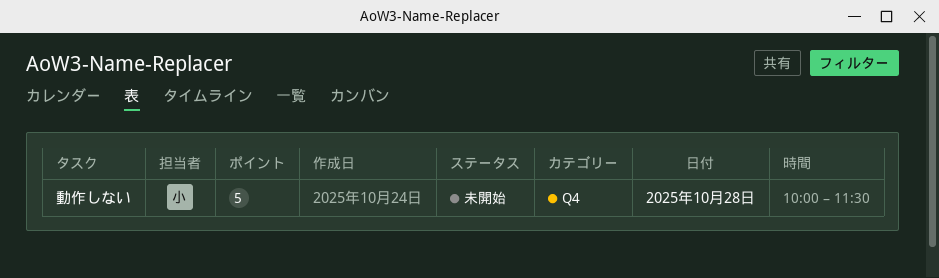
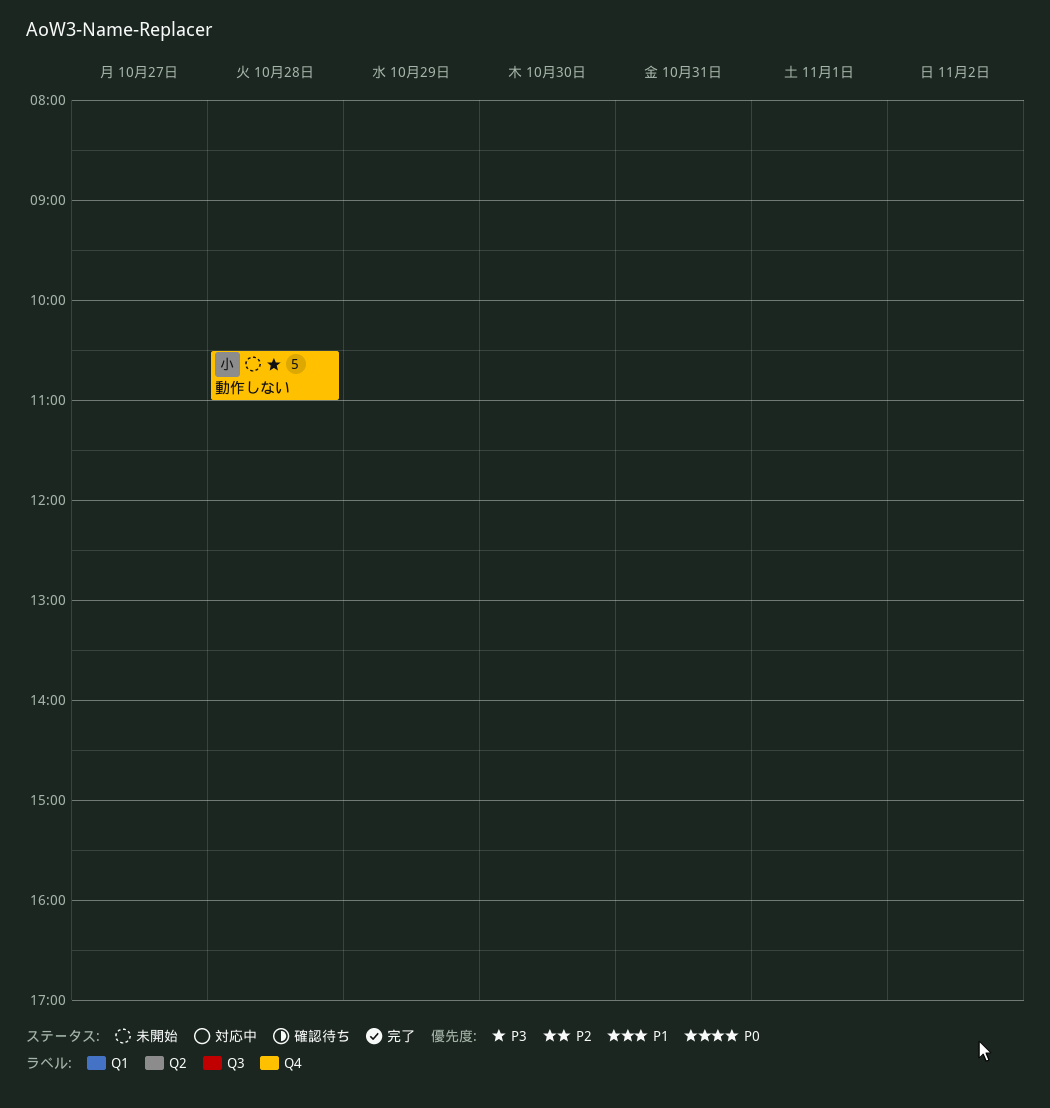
動作しない, begins: 10:00 -> 10:30
動作しない, ends: 11:30 -> 11:00

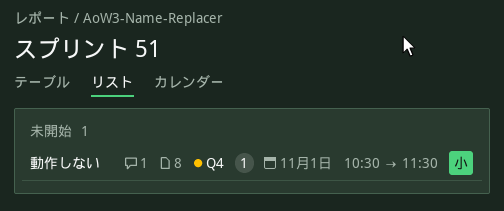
動作しない, estimate: 5 -> 1
動作しない, day: Oct 28 -> Nov 1
動作しない, ends: 11:00 -> 11:30

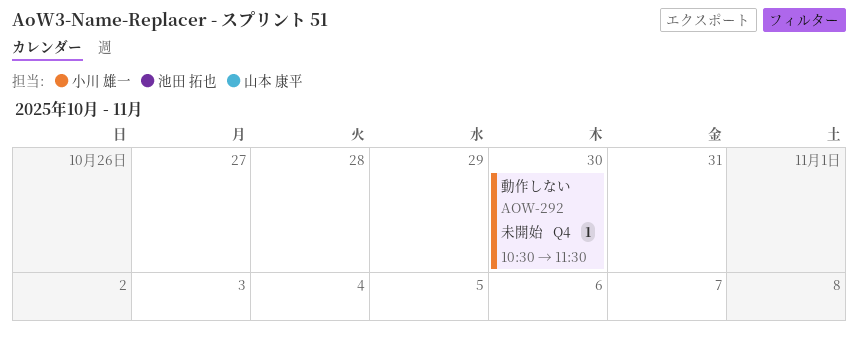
動作しない, day: Nov 1 -> Oct 30

